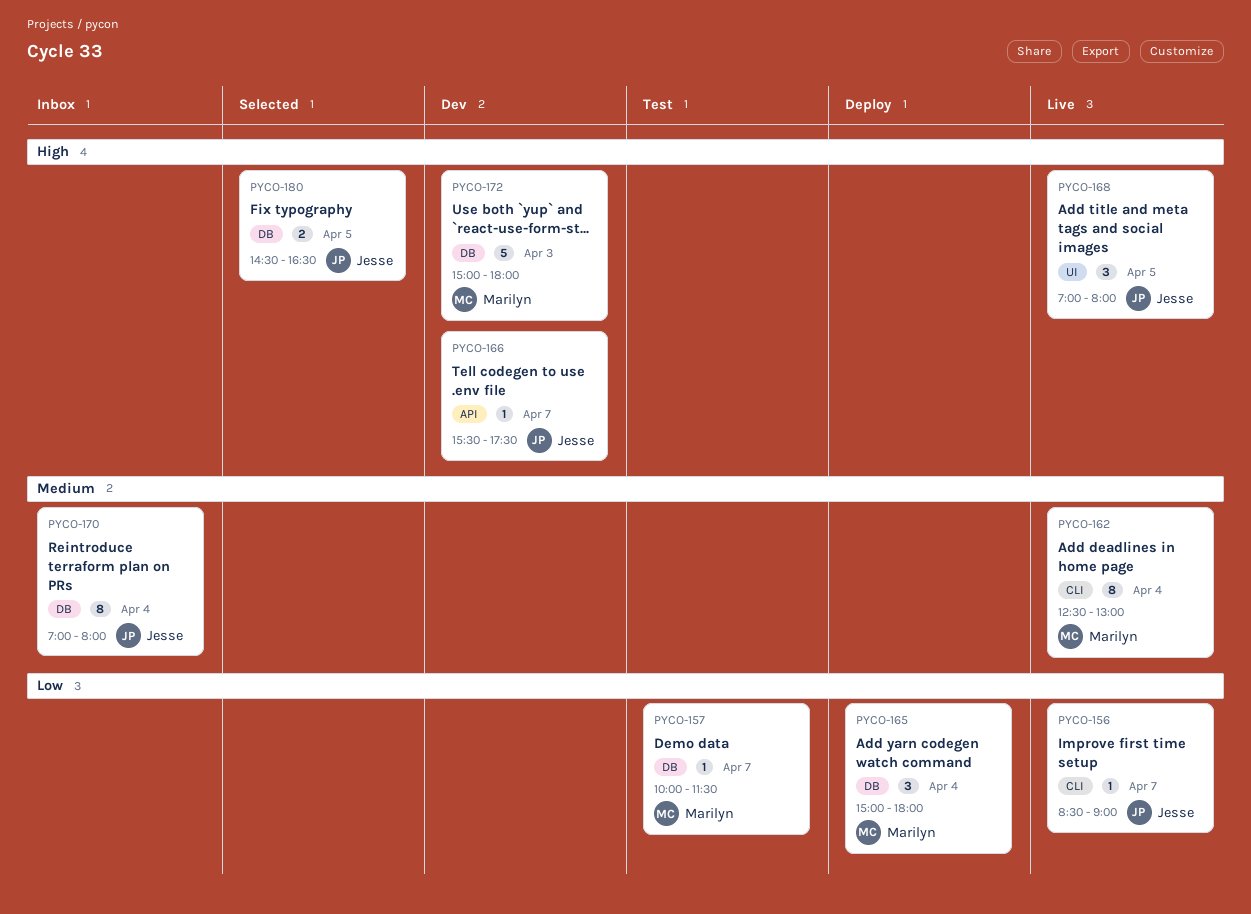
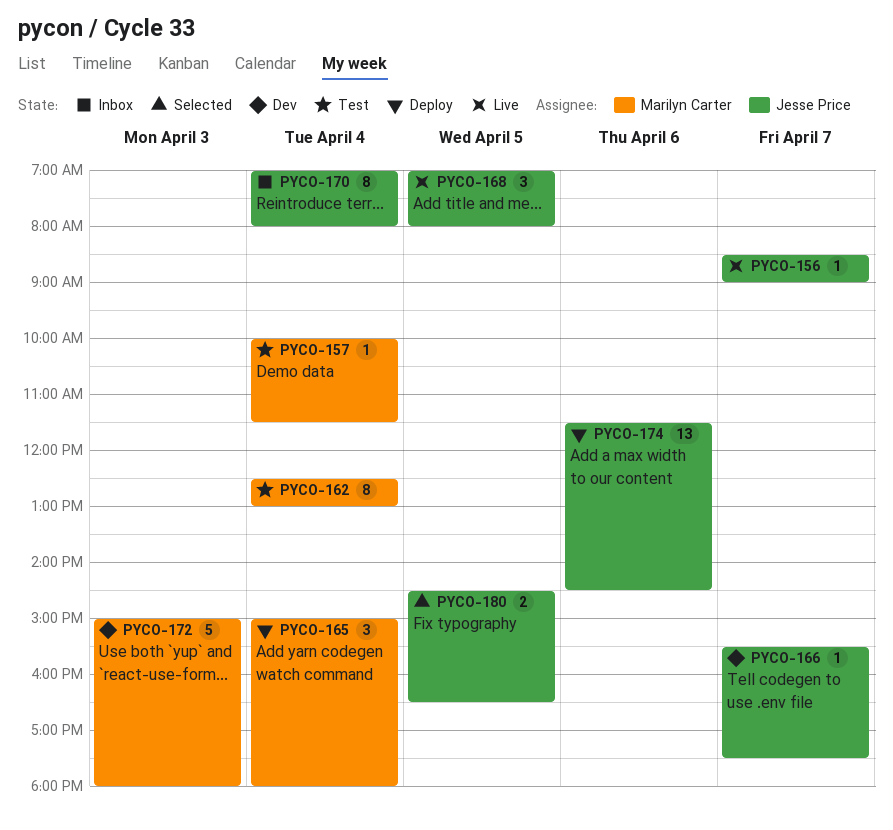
PYCO-157, day: Apr 7 -> Apr 4
PYCO-162, status: Live -> Test
PYCO-174: none -> present

